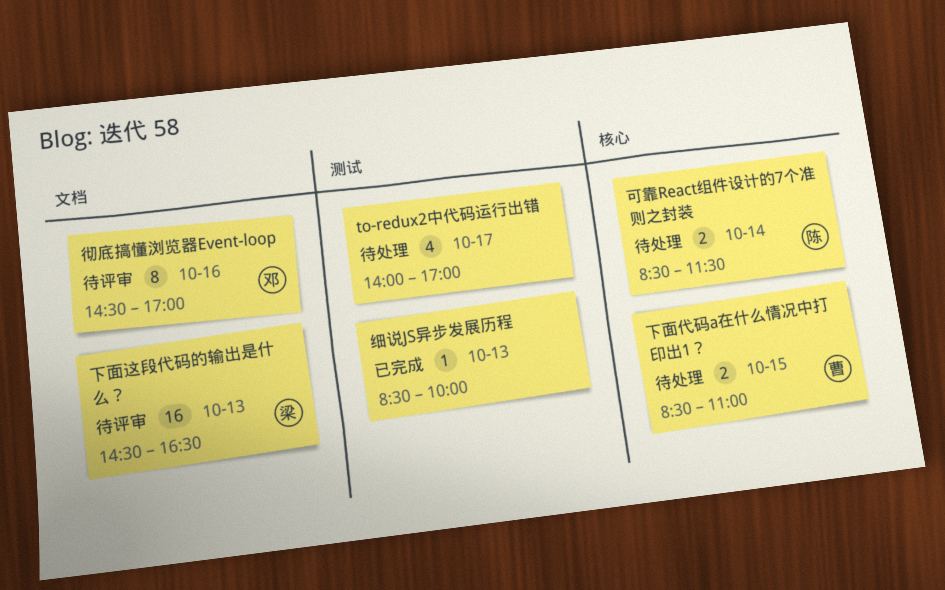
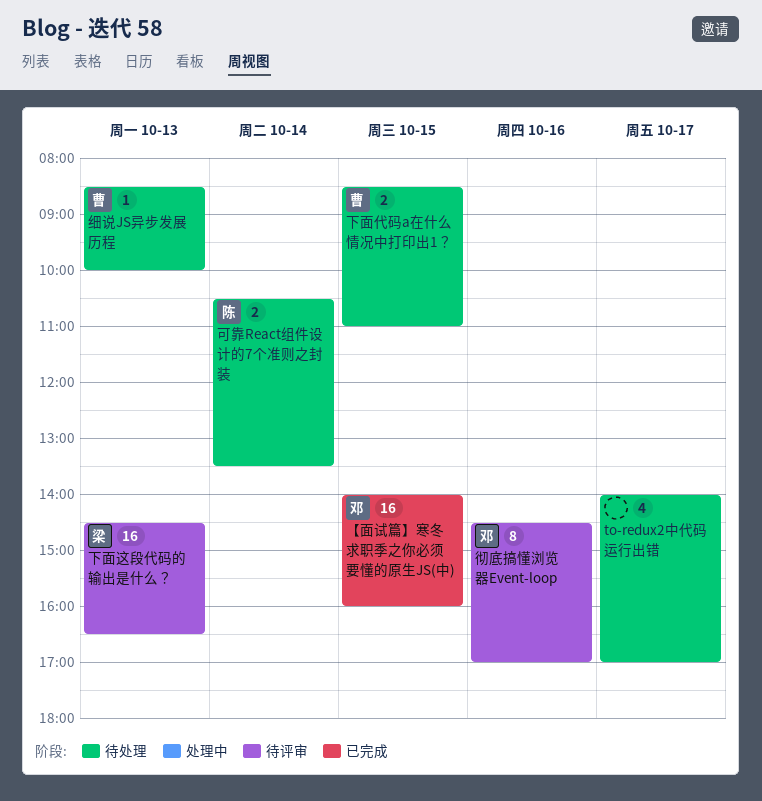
【面试篇】寒冬求职季之你必须要懂的原生JS(中): none -> present
可靠React组件设计的7个准则之封装, begins: 08:30 -> 10:30
可靠React组件设计的7个准则之封装, ends: 11:30 -> 13:30
细说JS异步发展历程, status: 已完成 -> 待处理
细说JS异步发展历程, owner: none -> 曹

